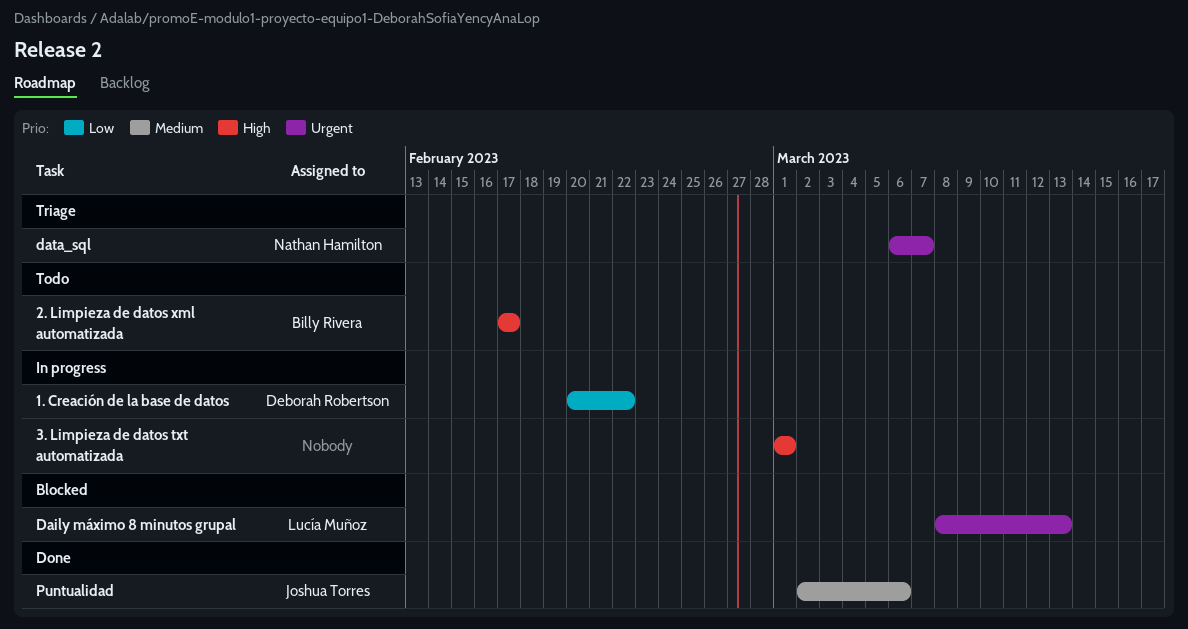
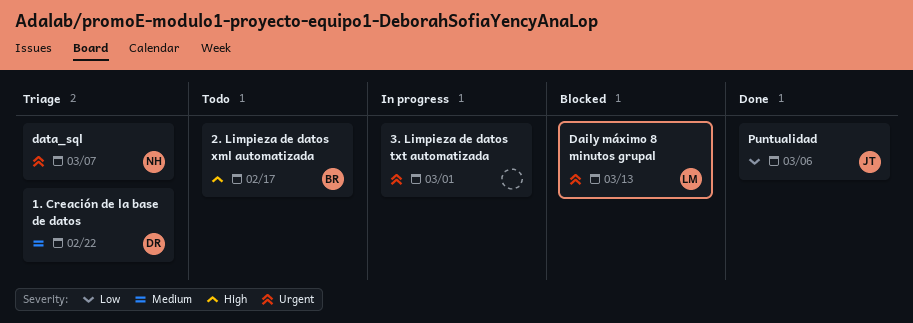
1. Creación de la base de datos, status: In progress -> Triage
1. Creación de la base de datos, priority: Low -> Medium
3. Limpieza de datos txt automatizada, priority: High -> Urgent
Puntualidad, priority: Medium -> Low

